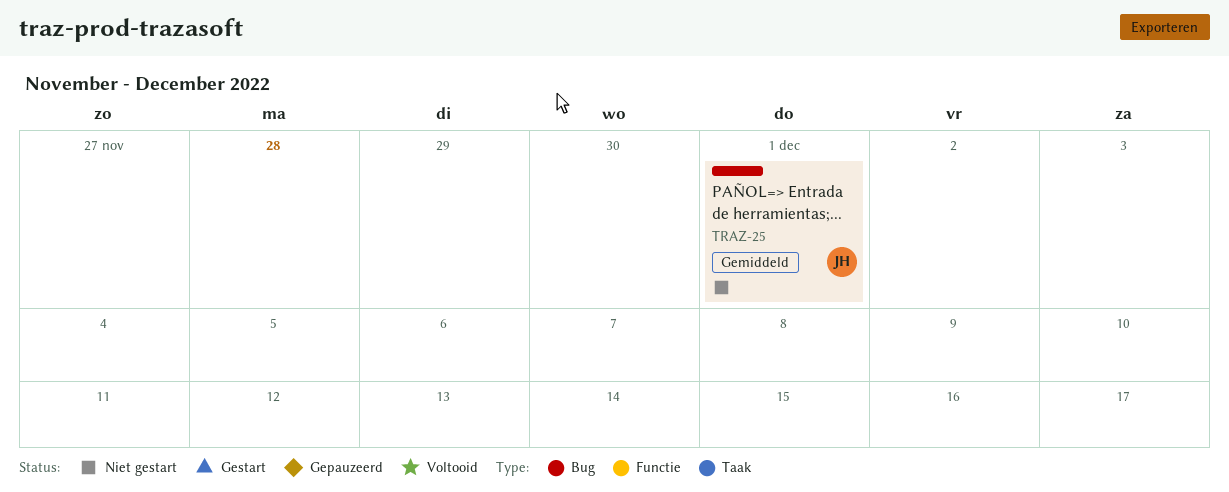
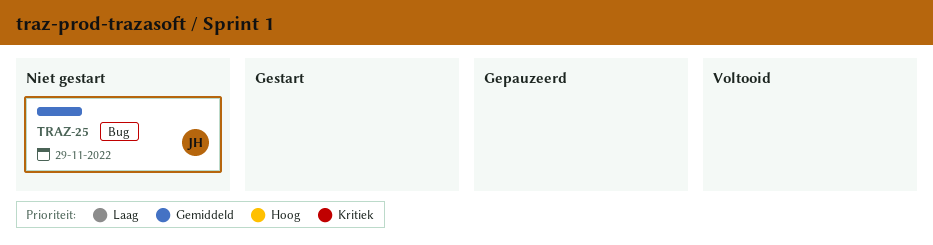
TRAZ-25, due: Dec 1 -> Nov 29

